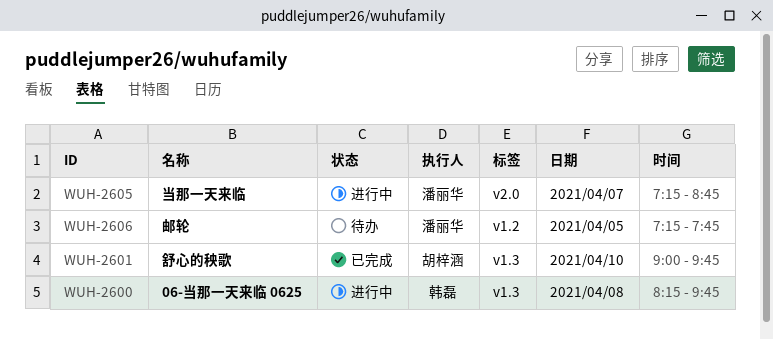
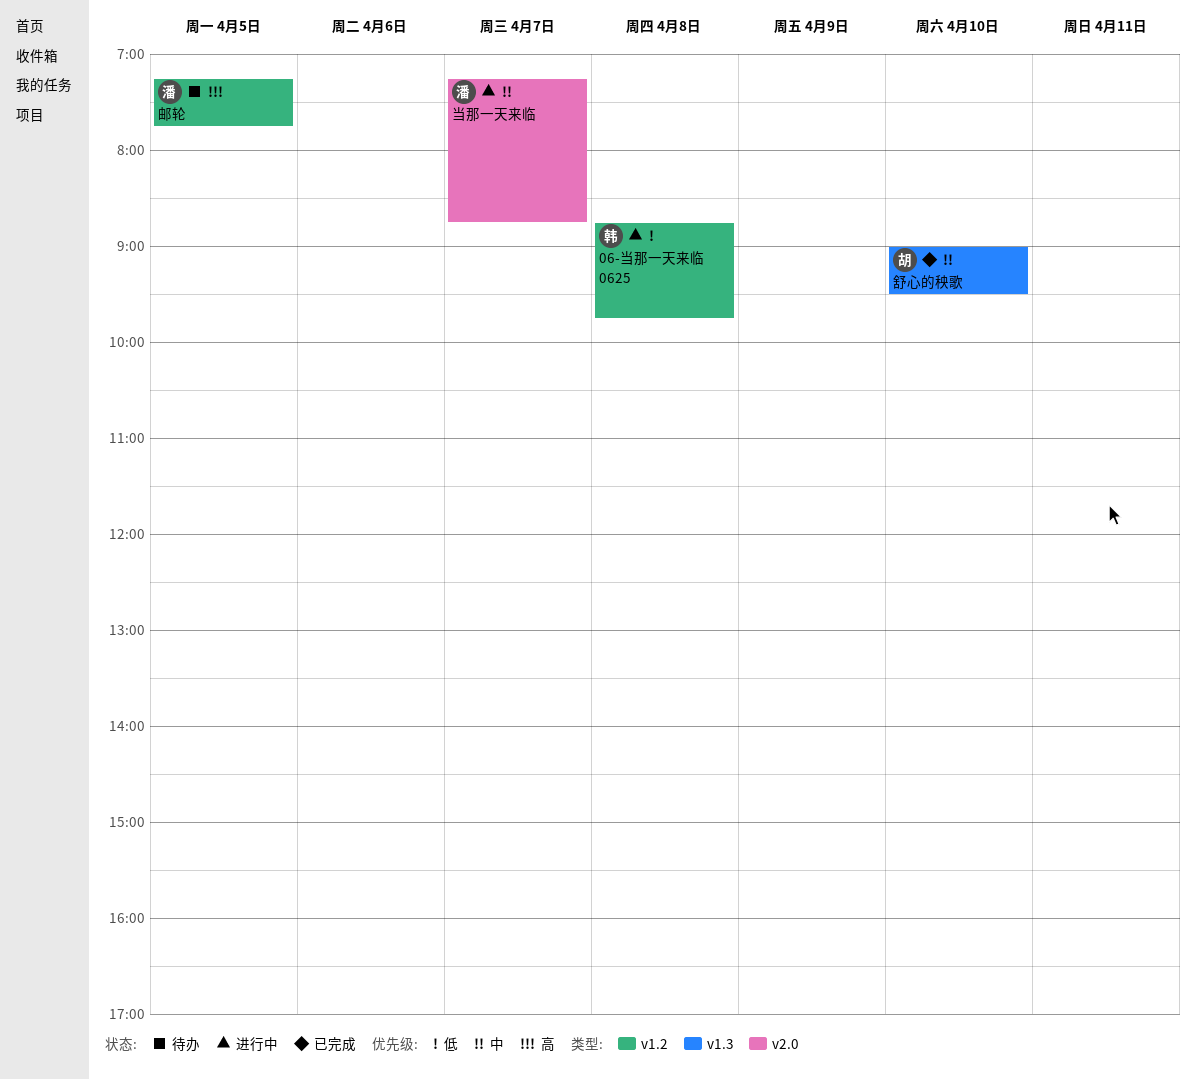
06-当那一天来临 0625, label: v1.3 -> v1.2
06-当那一天来临 0625, begins: 08:15 -> 08:45
舒心的秧歌, ends: 09:45 -> 09:30

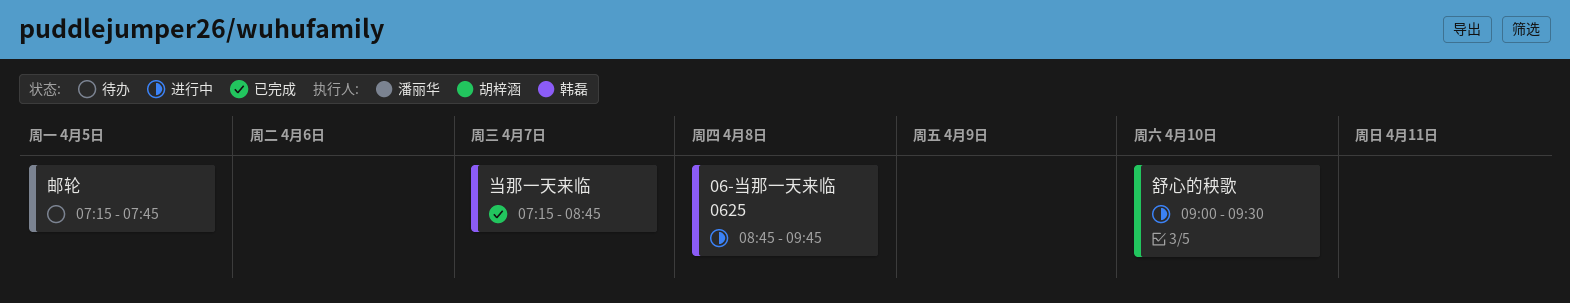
当那一天来临, status: 进行中 -> 已完成
当那一天来临, owner: 潘丽华 -> 韩磊
舒心的秧歌, status: 已完成 -> 进行中

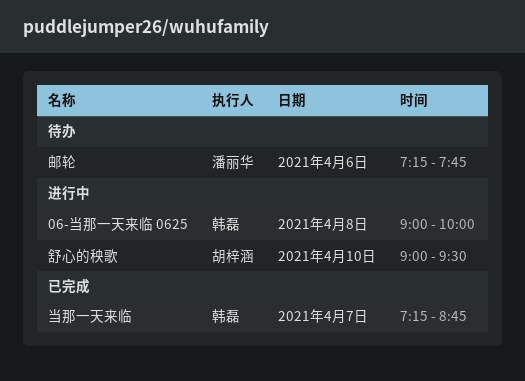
06-当那一天来临 0625, begins: 08:45 -> 09:00
06-当那一天来临 0625, ends: 09:45 -> 10:00
邮轮, day: Apr 5 -> Apr 6

